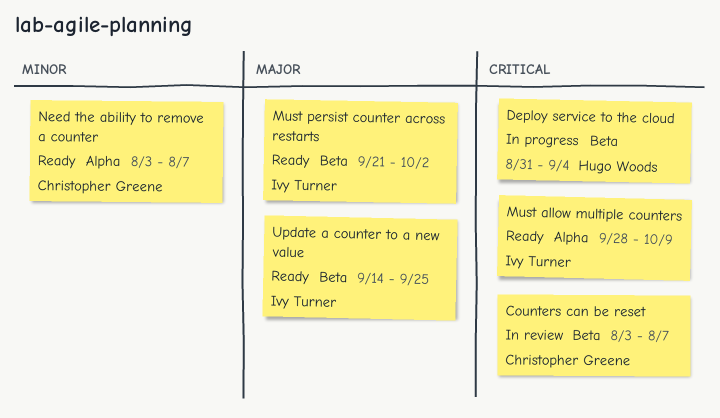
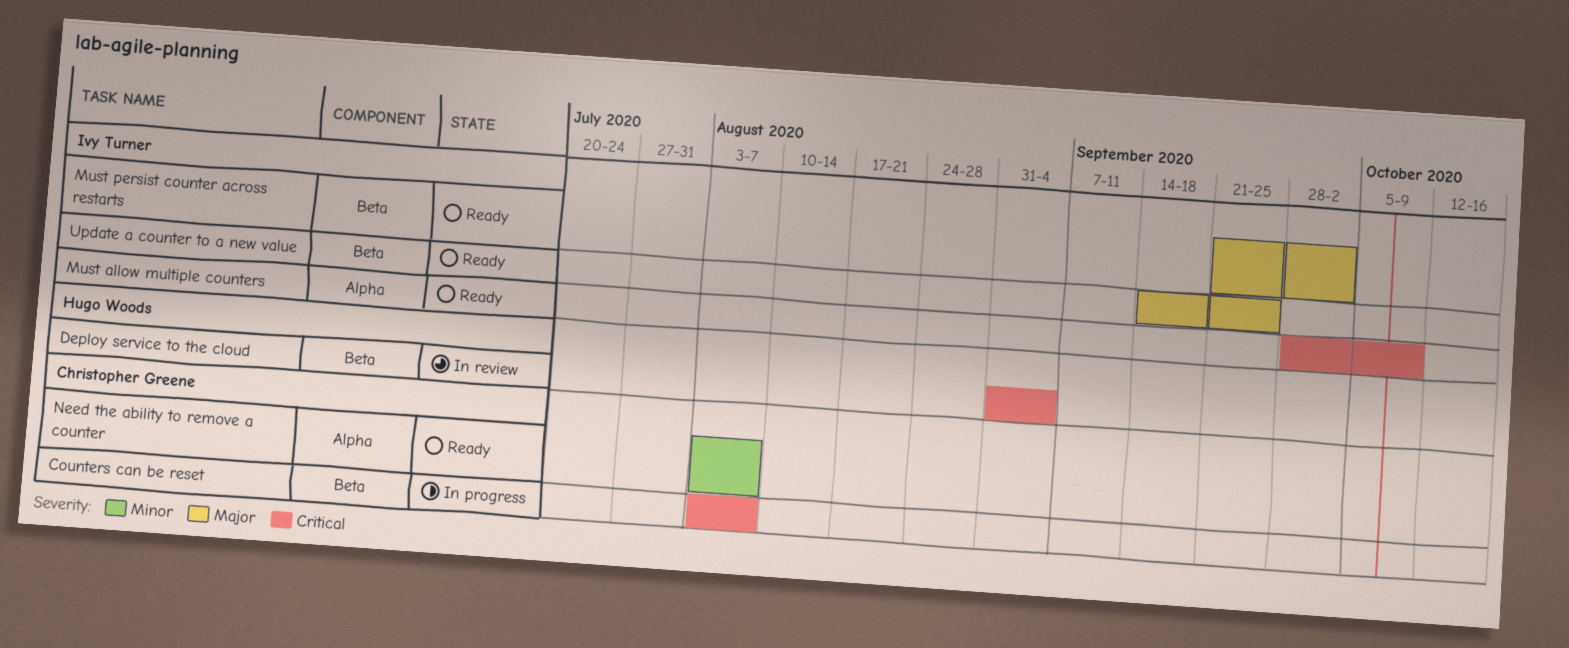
Counters can be reset, status: In review -> In progress
Deploy service to the cloud, status: In progress -> In review

